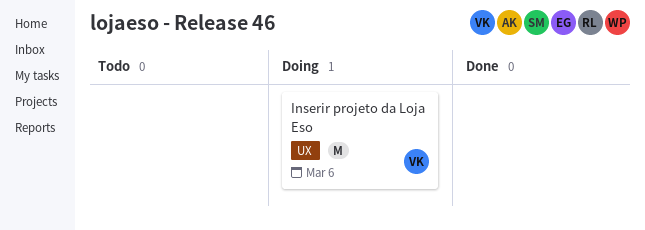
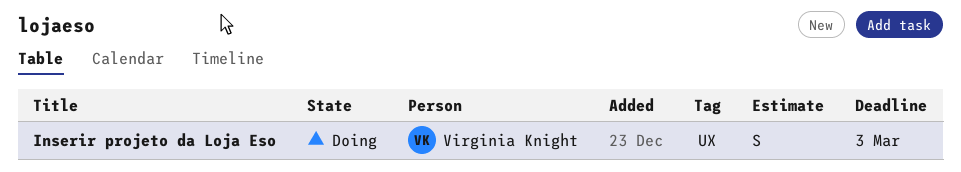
Inserir projeto da Loja Eso, estimate: M -> S
Inserir projeto da Loja Eso, due: Mar 6 -> Mar 3

